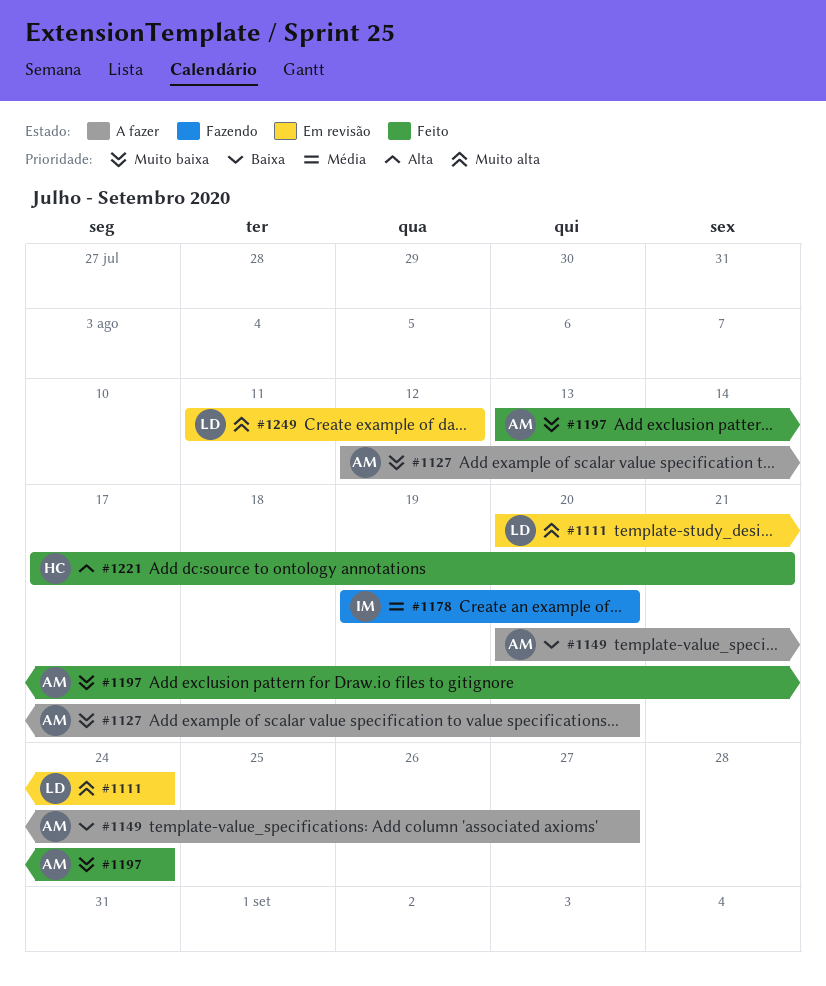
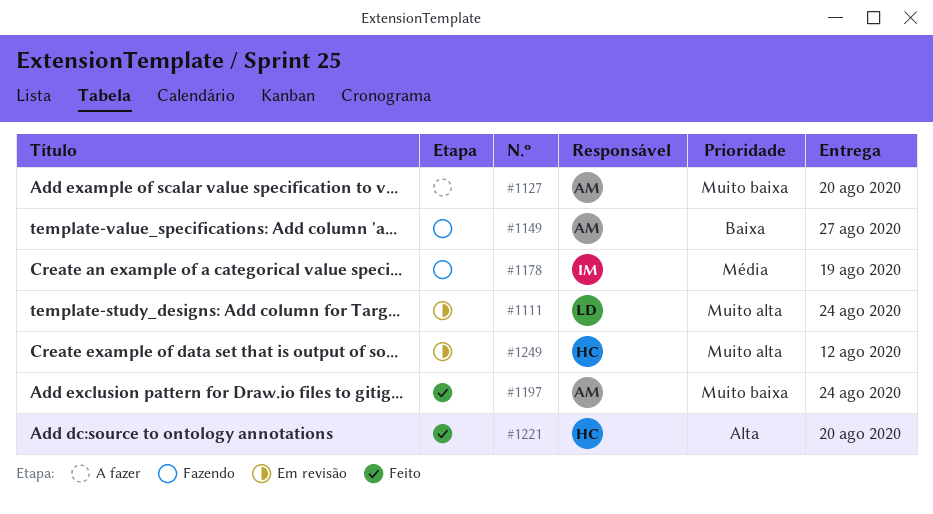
#1149, status: A fazer -> Fazendo
#1178, due: Aug 20 -> Aug 19
#1221, due: Aug 21 -> Aug 20
#1249, owner: LD -> HC

